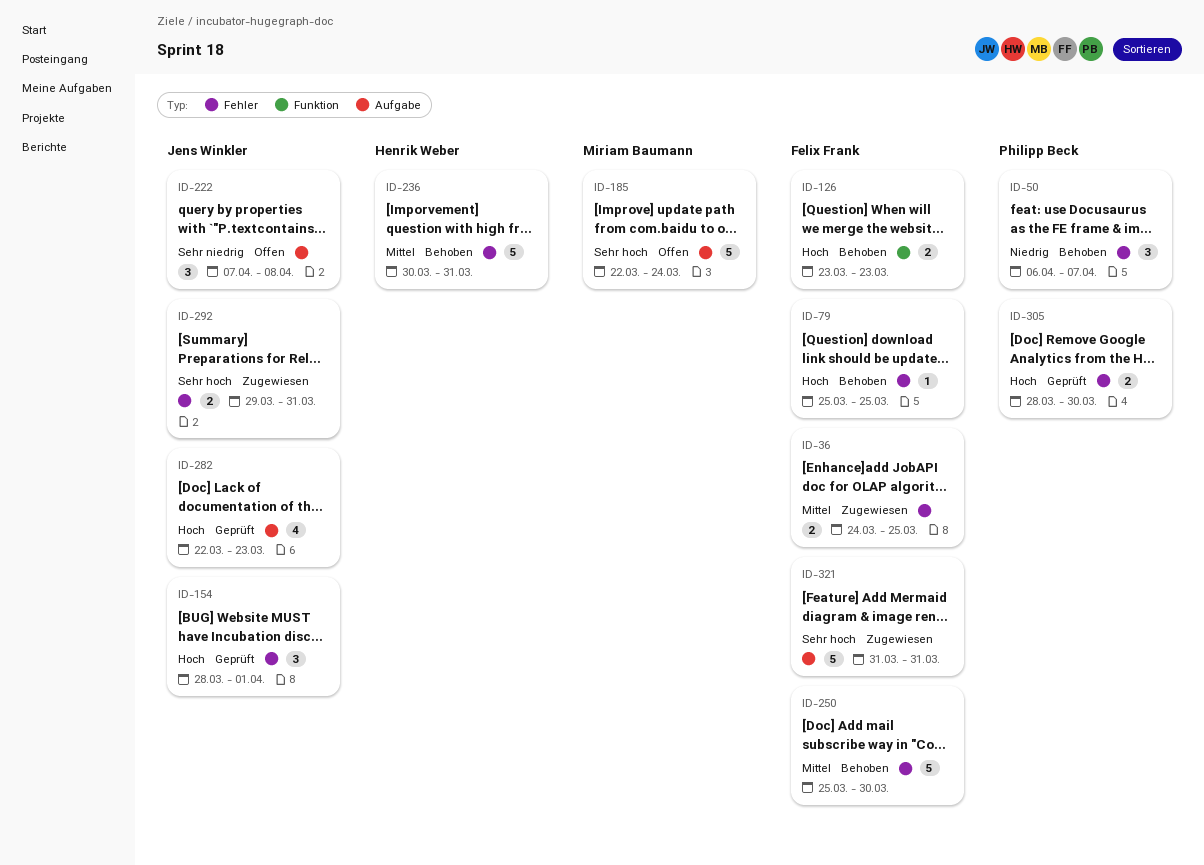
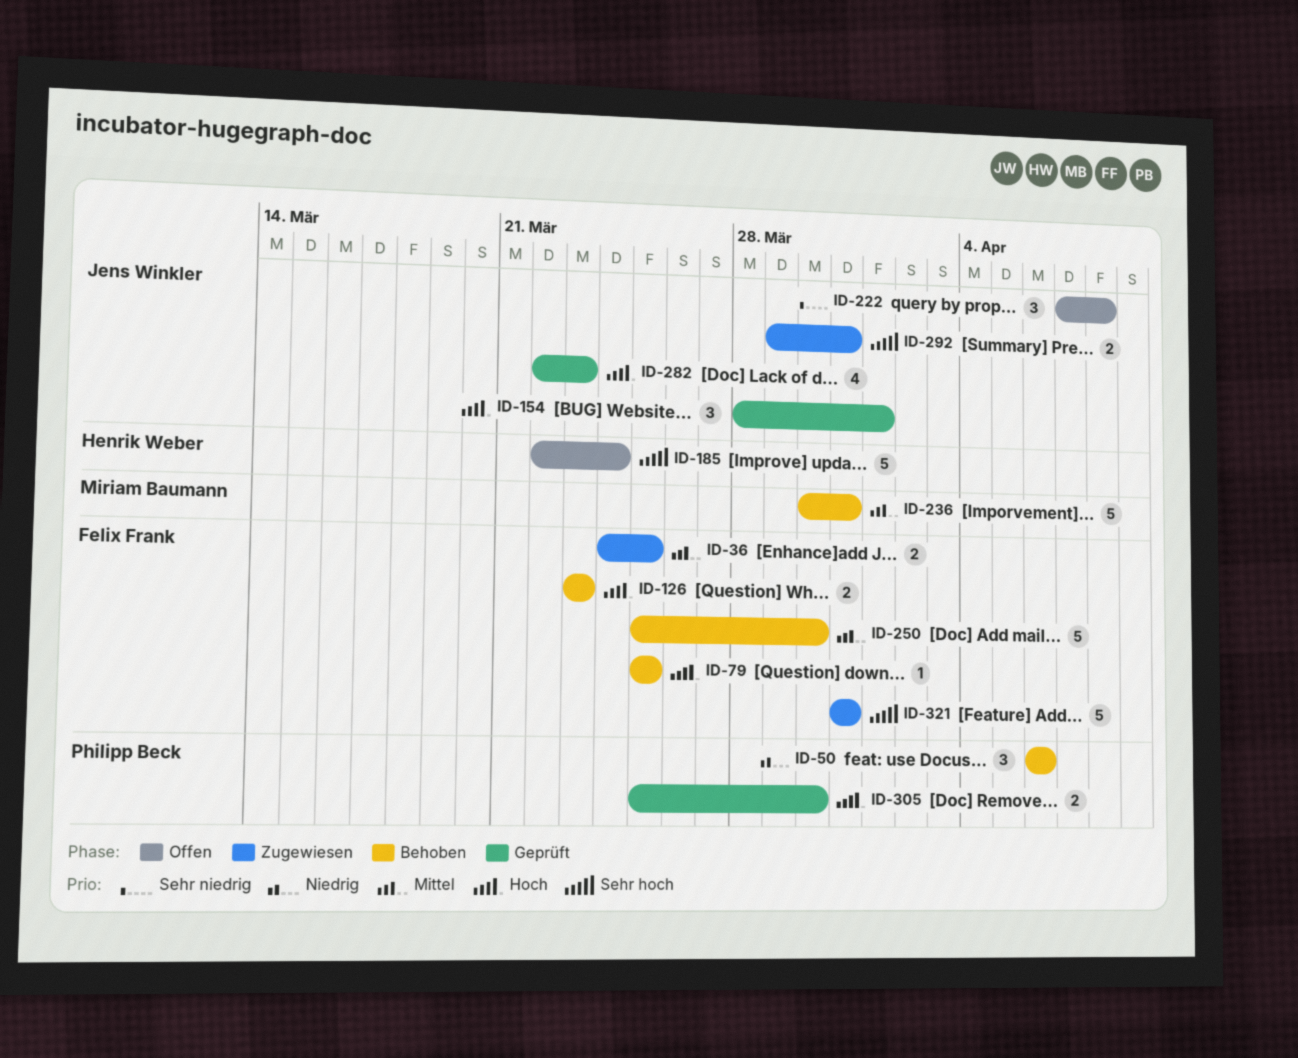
ID-50, due: Apr 7 -> Apr 6
ID-185, owner: Miriam Baumann -> Henrik Weber
ID-236, owner: Henrik Weber -> Miriam Baumann
ID-305, start: Mar 28 -> Mar 25

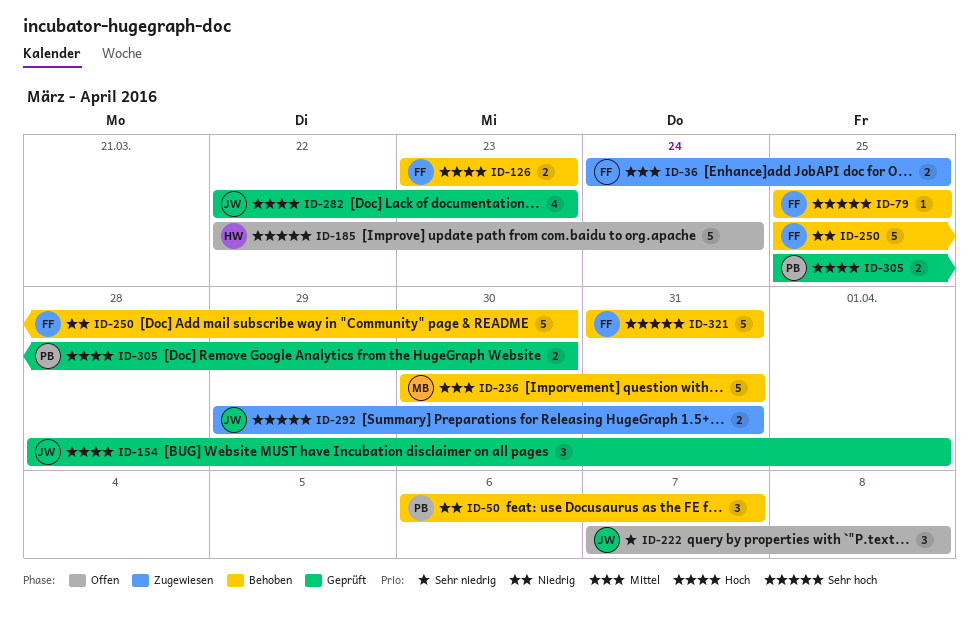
ID-50, due: Apr 6 -> Apr 7
ID-79, priority: Hoch -> Sehr hoch
ID-250, priority: Mittel -> Niedrig
ID-321, status: Zugewiesen -> Behoben

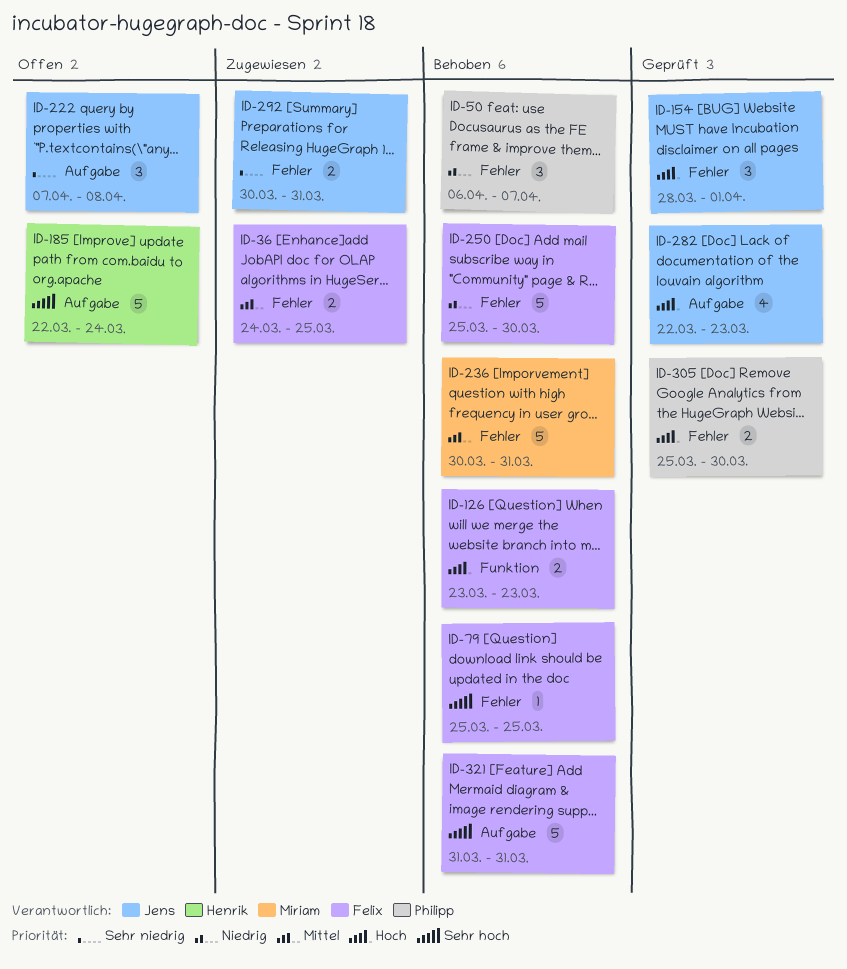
ID-292, priority: Sehr hoch -> Sehr niedrig
ID-292, start: Mar 29 -> Mar 30

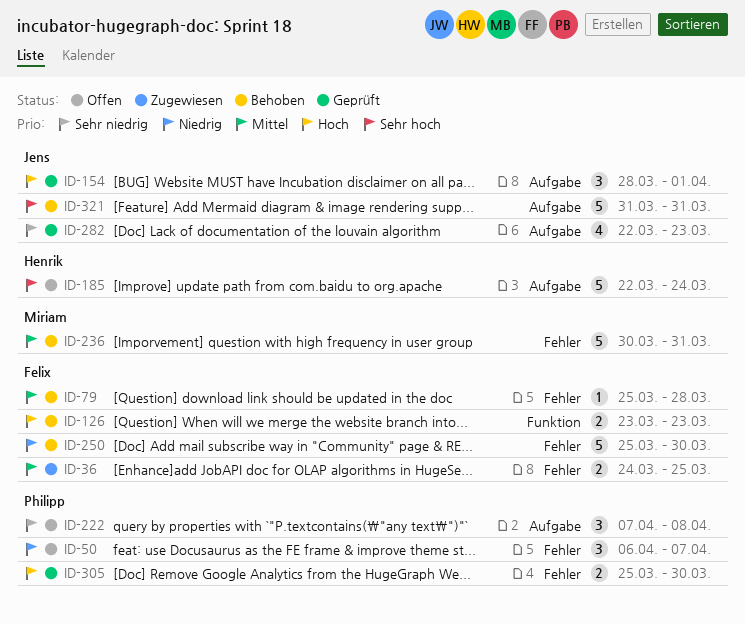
ID-50, status: Behoben -> Offen
ID-79, priority: Sehr hoch -> Mittel
ID-79, due: Mar 25 -> Mar 28
ID-154, label: Fehler -> Aufgabe
ID-222, owner: Jens -> Philipp
ID-282, priority: Hoch -> Sehr niedrig
ID-292: present -> none
ID-321, owner: Felix -> Jens

